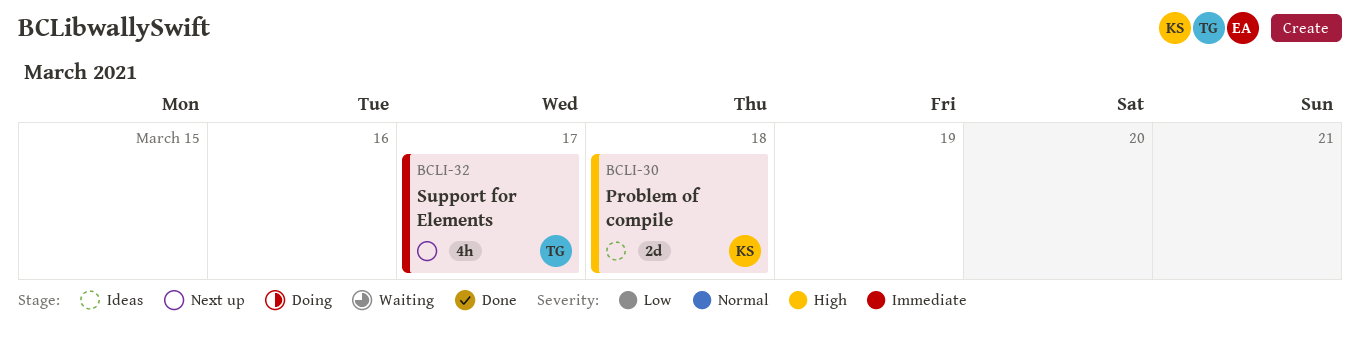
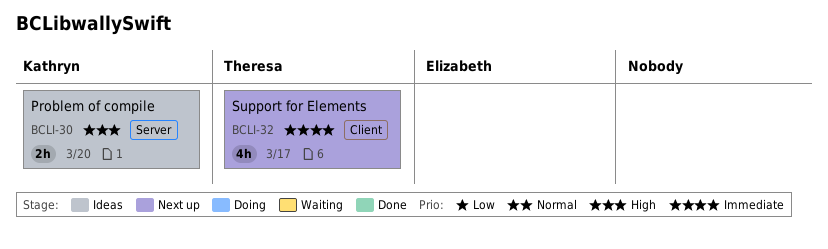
BCLI-30, estimate: 2d -> 2h
BCLI-30, due: Mar 18 -> Mar 20

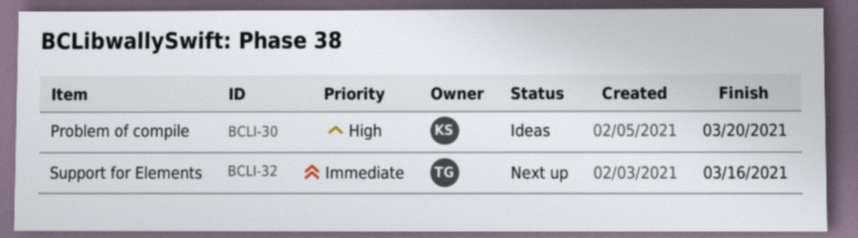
BCLI-32, due: Mar 17 -> Mar 16

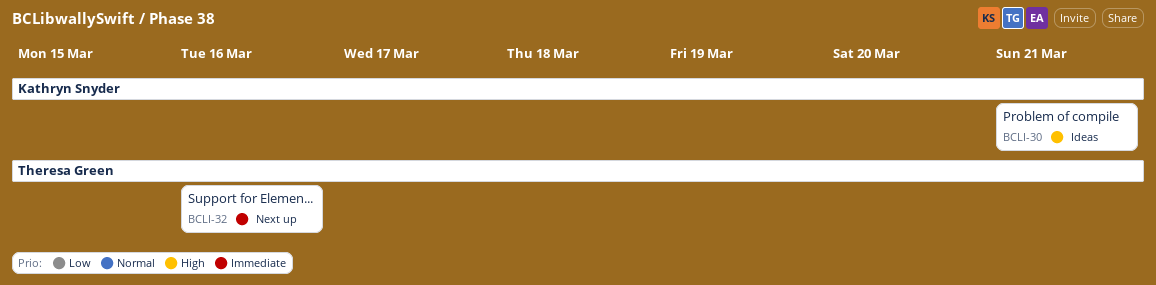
BCLI-30, due: Mar 20 -> Mar 21

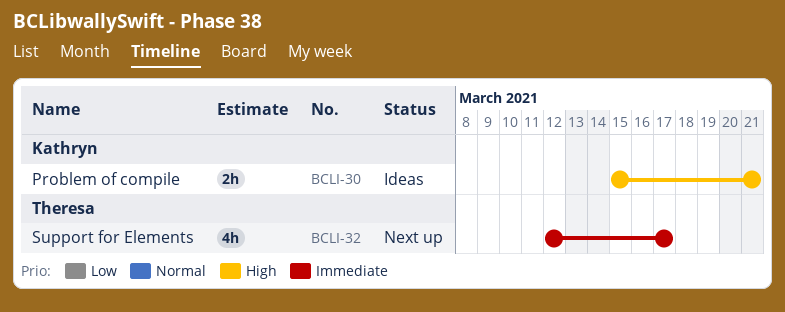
BCLI-32, due: Mar 16 -> Mar 17

